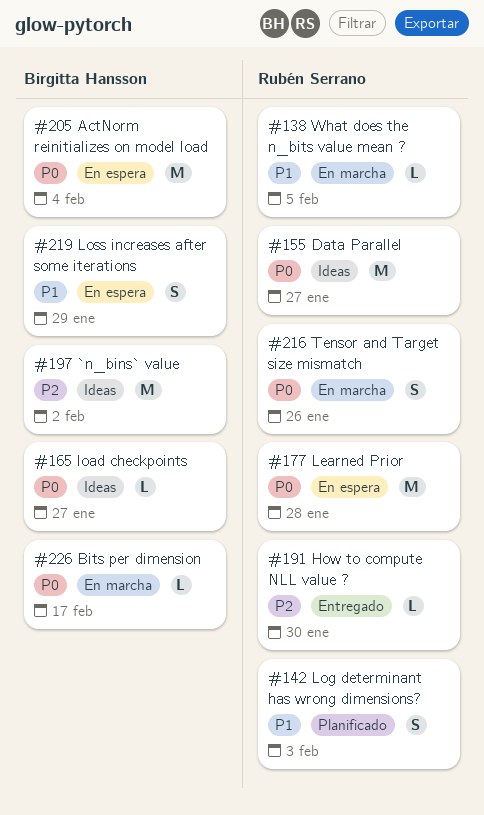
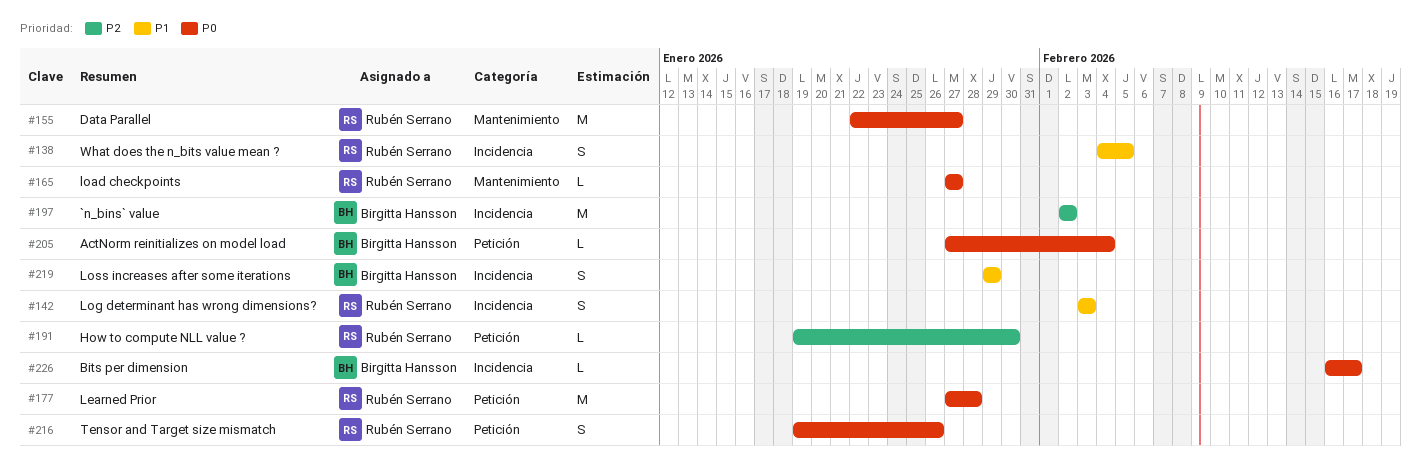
#138, estimate: L -> S
#165, owner: Birgitta Hansson -> Rubén Serrano
#205, estimate: M -> L

